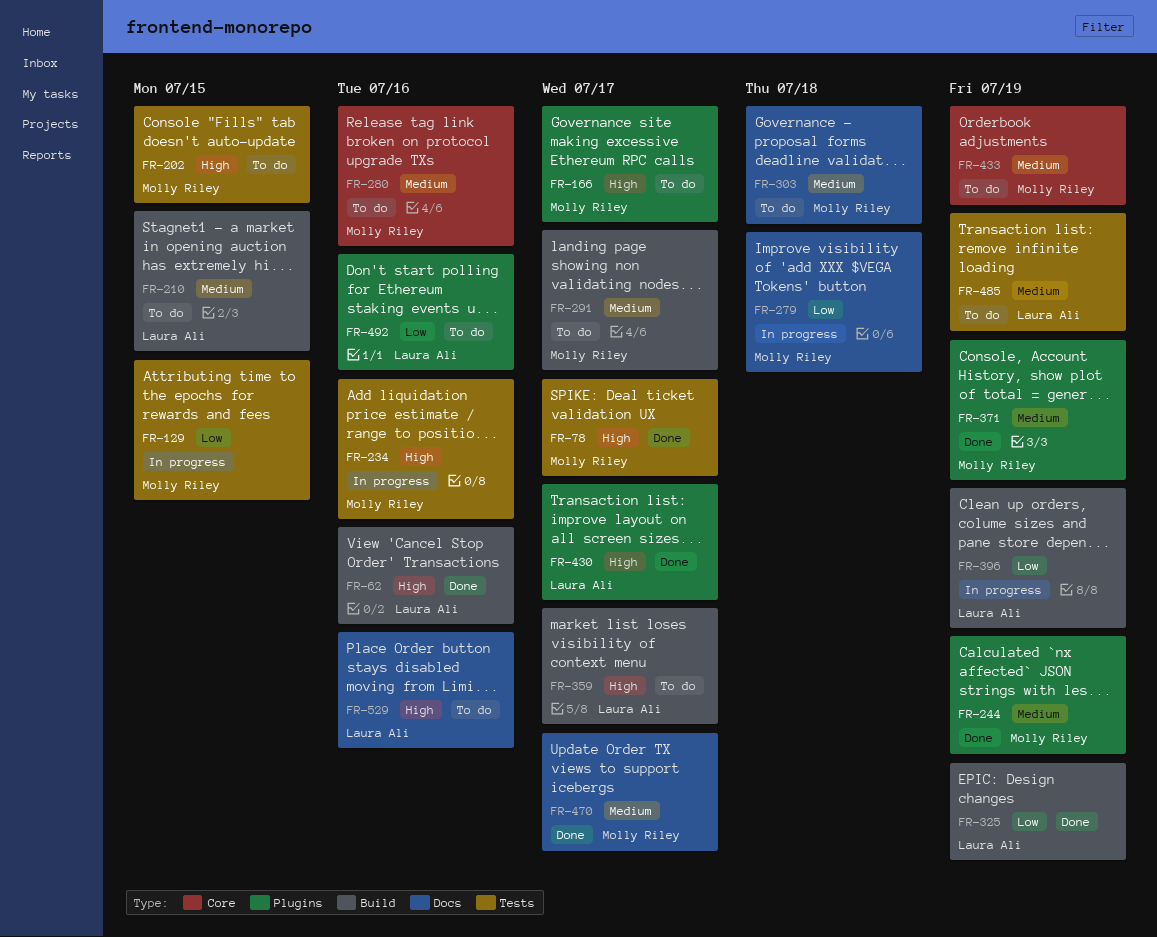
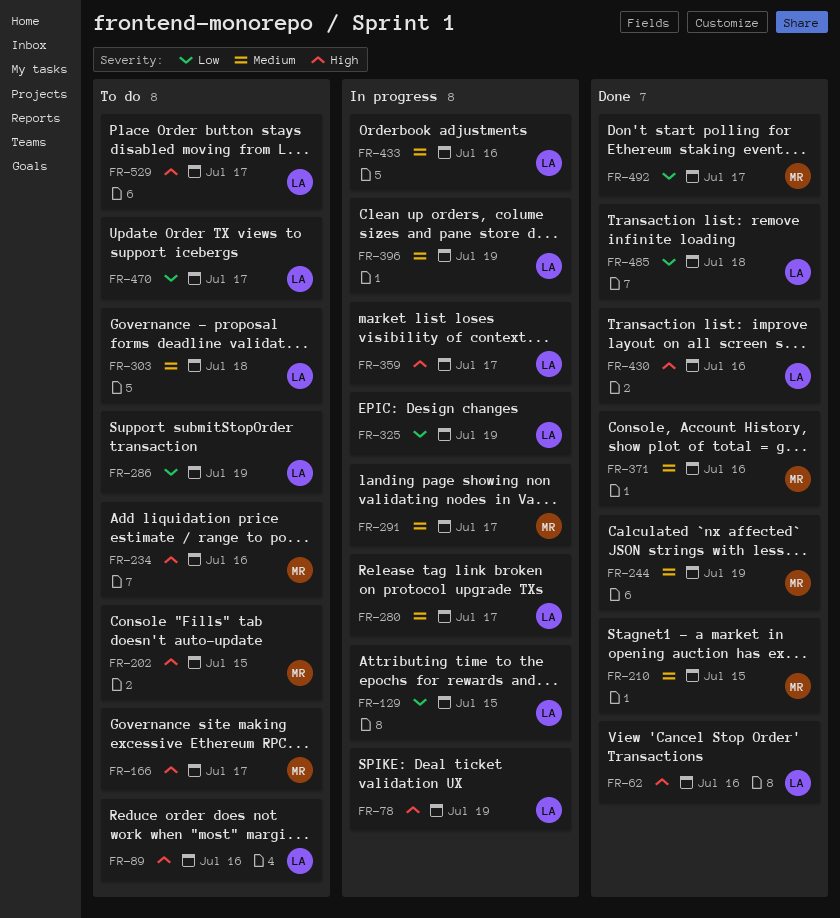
FR-78, status: Done -> In progress
FR-78, owner: Molly Riley -> Laura Ali
FR-78, due: Jul 17 -> Jul 19
FR-89: none -> present
FR-129, owner: Molly Riley -> Laura Ali
FR-210, status: To do -> Done
FR-210, owner: Laura Ali -> Molly Riley
FR-234, status: In progress -> To do
FR-279: present -> none
FR-280, status: To do -> In progress
FR-280, owner: Molly Riley -> Laura Ali
FR-280, due: Jul 16 -> Jul 17
FR-286: none -> present
FR-291, status: To do -> In progress
FR-303, owner: Molly Riley -> Laura Ali
FR-325, status: Done -> In progress
FR-359, status: To do -> In progress
FR-371, due: Jul 19 -> Jul 16
FR-396, priority: Low -> Medium
FR-430, due: Jul 17 -> Jul 16
FR-433, status: To do -> In progress
FR-433, owner: Molly Riley -> Laura Ali
FR-433, due: Jul 19 -> Jul 16
FR-470, status: Done -> To do
FR-470, owner: Molly Riley -> Laura Ali
FR-470, priority: Medium -> Low
FR-485, status: To do -> Done
FR-485, priority: Medium -> Low
FR-485, due: Jul 19 -> Jul 18
FR-492, status: To do -> Done
FR-492, owner: Laura Ali -> Molly Riley
FR-492, due: Jul 16 -> Jul 17
FR-529, due: Jul 16 -> Jul 17

